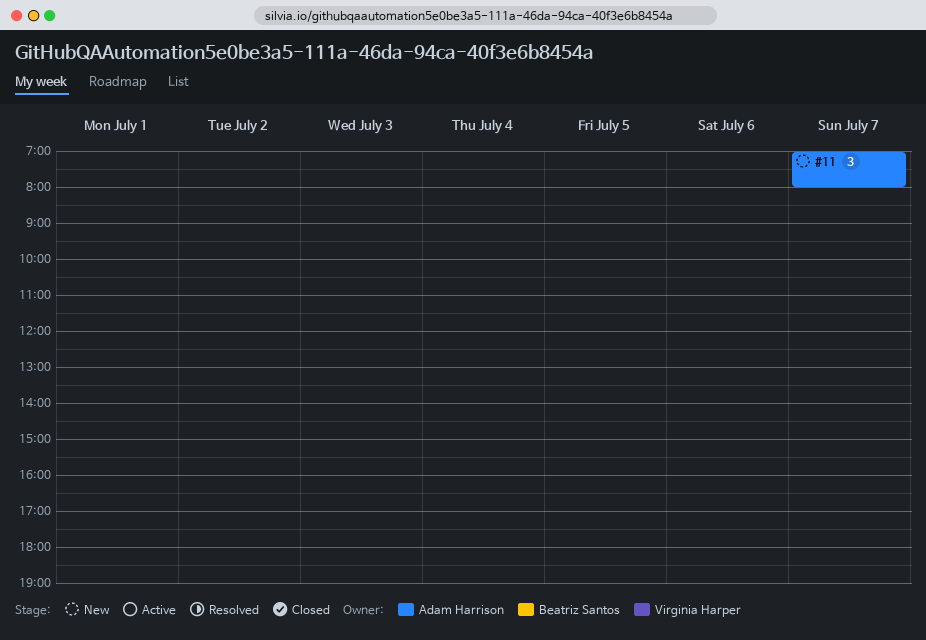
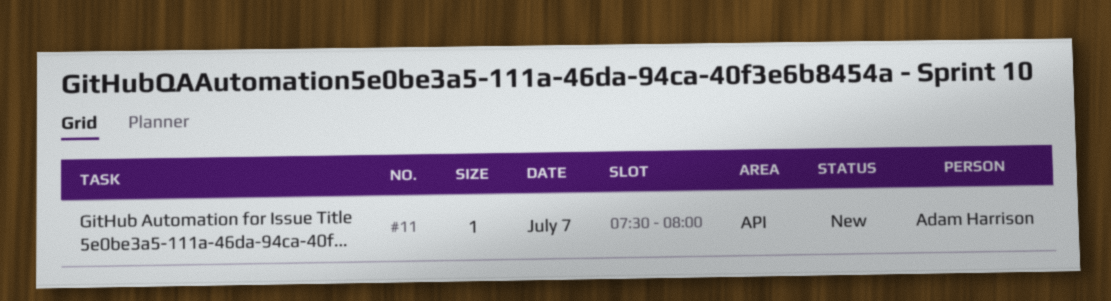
#11, estimate: 3 -> 1
#11, begins: 07:00 -> 07:30

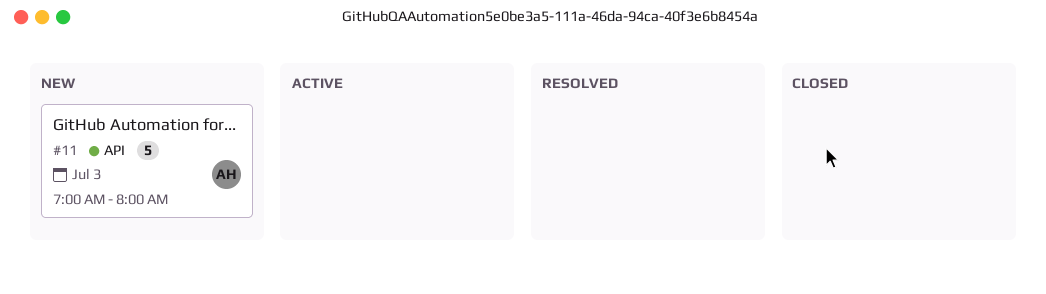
#11, estimate: 1 -> 5
#11, day: Jul 7 -> Jul 3
#11, begins: 07:30 -> 07:00

